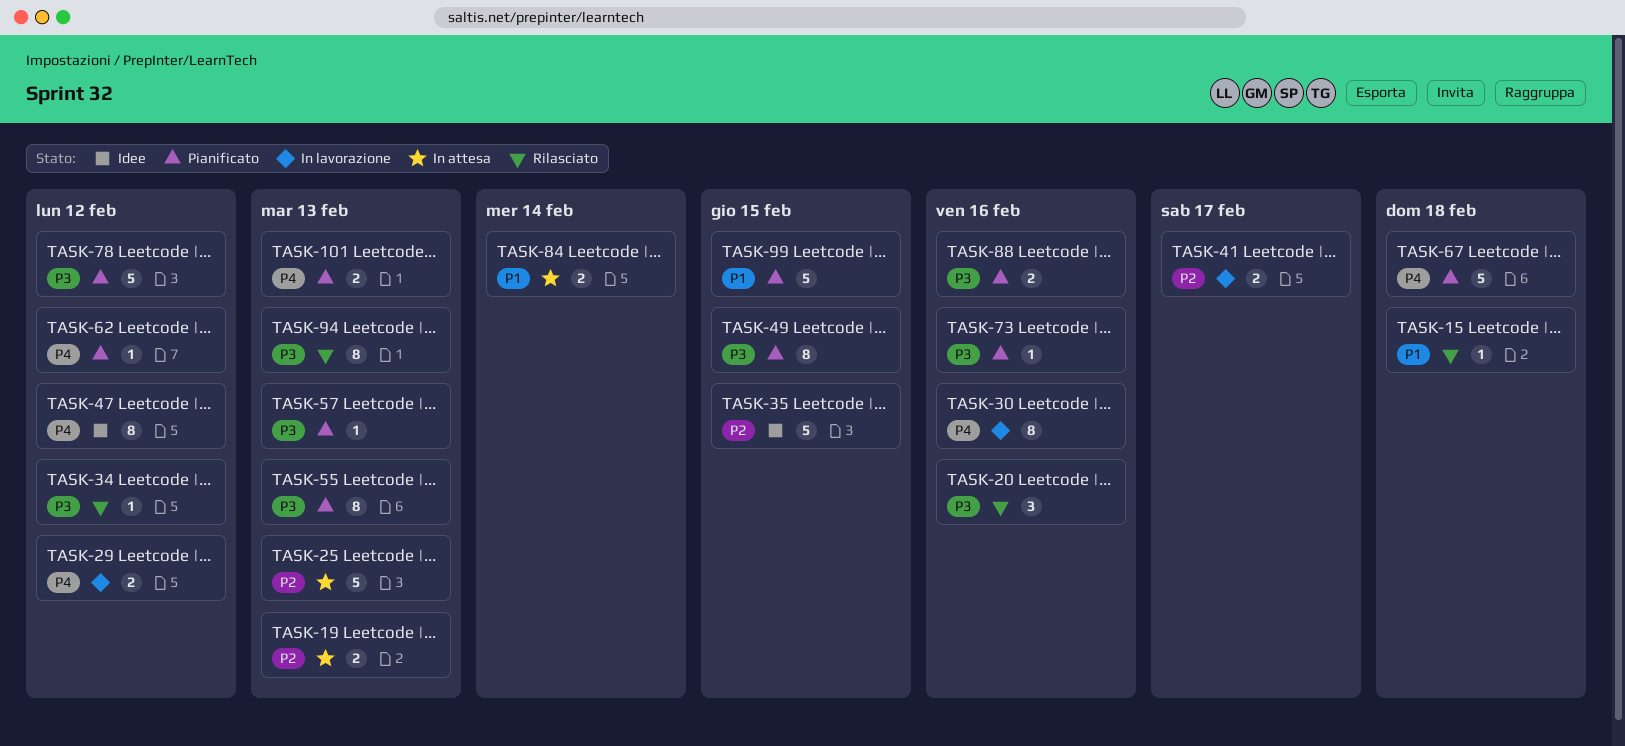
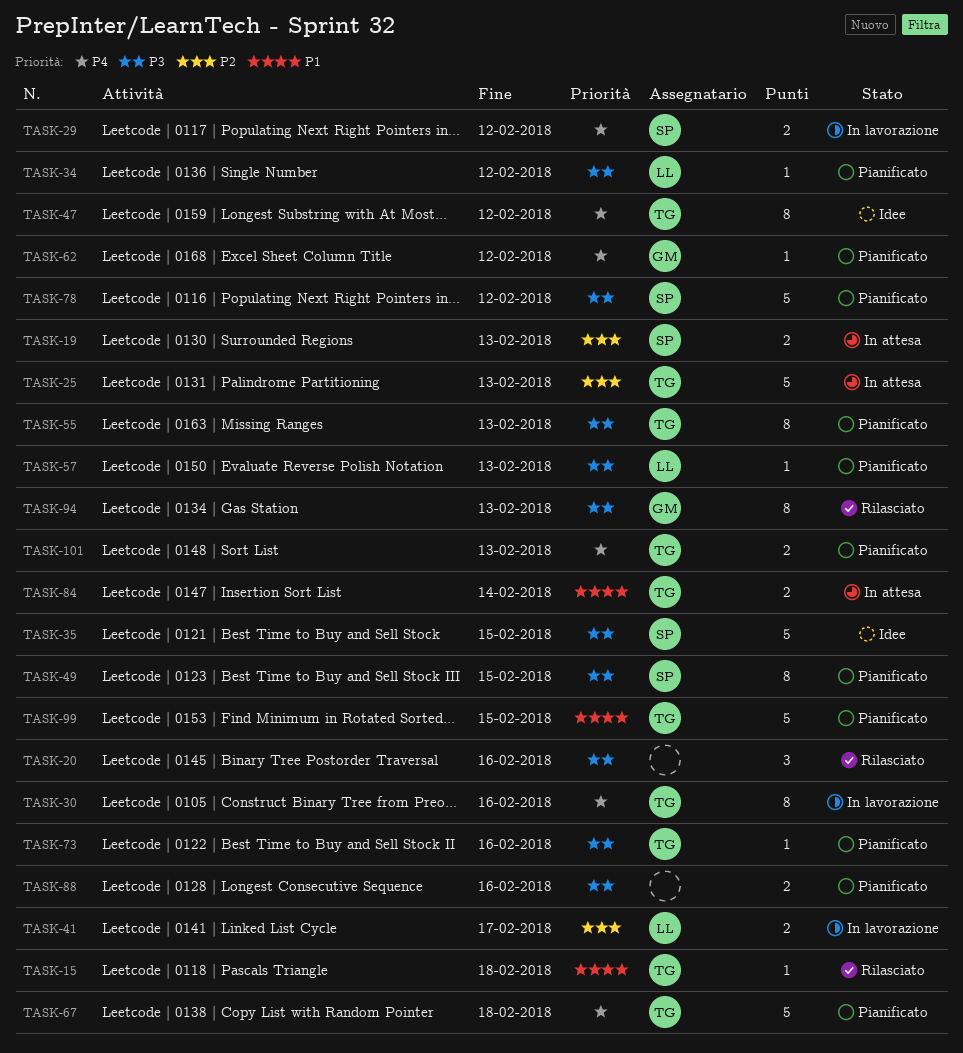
TASK-34, status: Rilasciato -> Pianificato
TASK-35, priority: P2 -> P3

